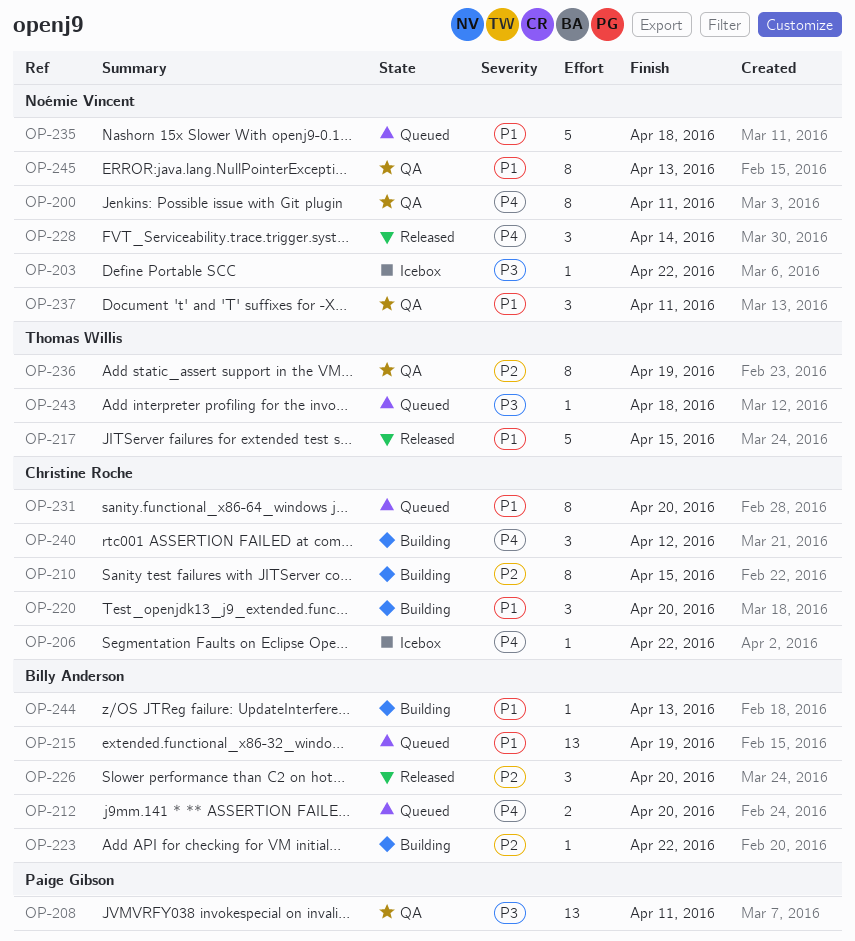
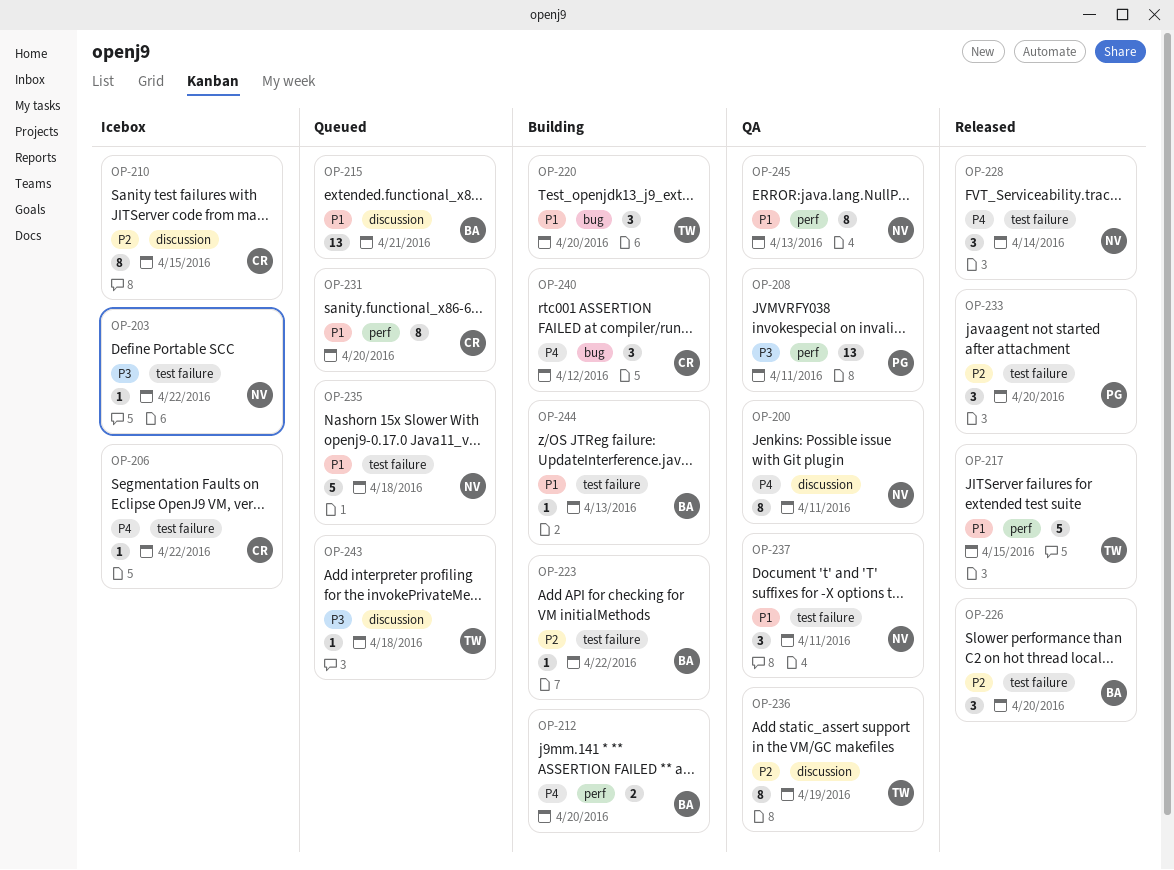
OP-210, status: Building -> Icebox
OP-212, status: Queued -> Building
OP-215, due: Apr 19 -> Apr 21
OP-220, owner: Christine Roche -> Thomas Willis
OP-233: none -> present

